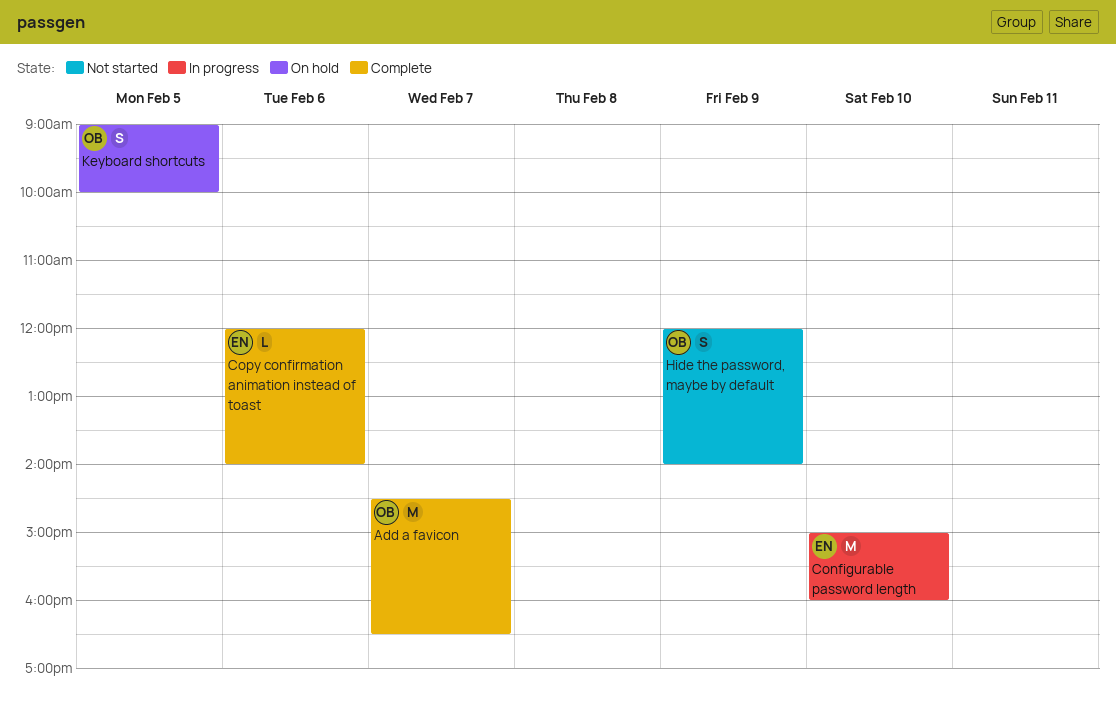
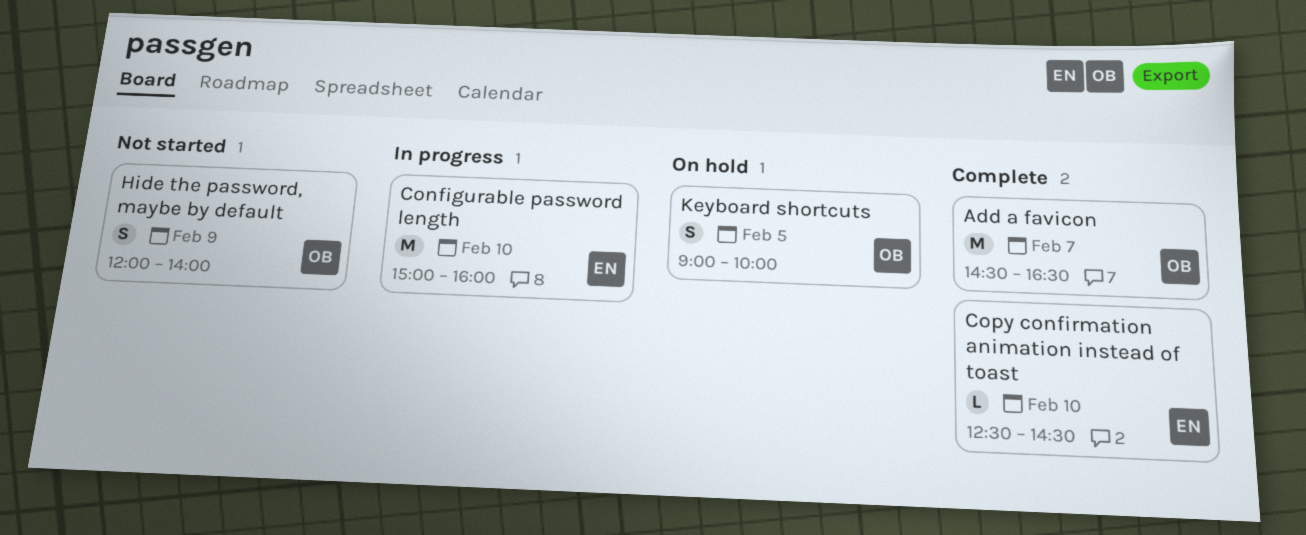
Copy confirmation animation instead of toast, day: Feb 6 -> Feb 10
Copy confirmation animation instead of toast, begins: 12:00 -> 12:30
Copy confirmation animation instead of toast, ends: 14:00 -> 14:30

